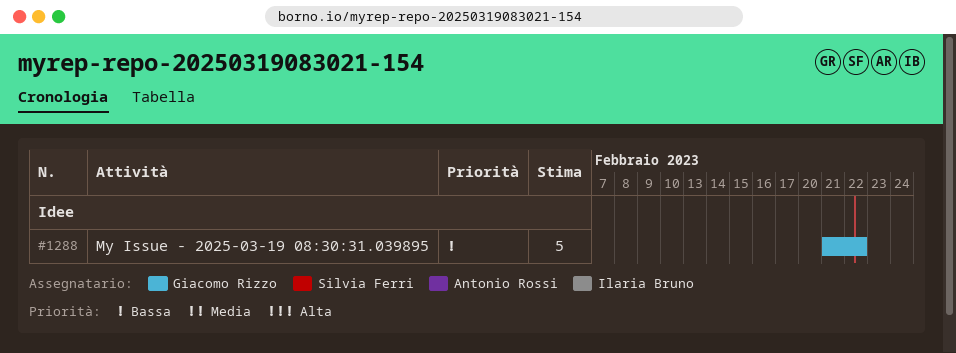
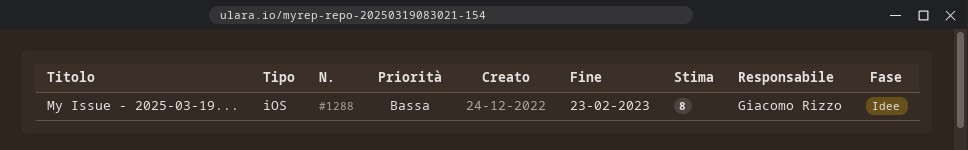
#1288, estimate: 5 -> 8
#1288, due: Feb 22 -> Feb 23

